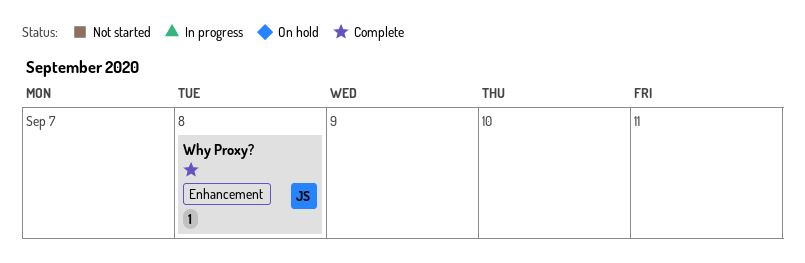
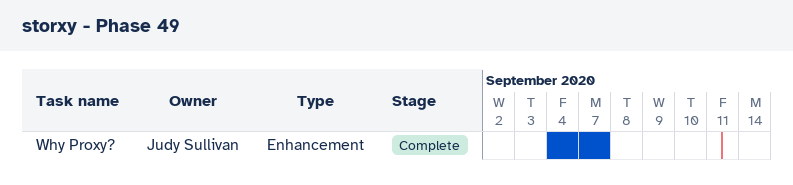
Why Proxy?, due: Sep 8 -> Sep 7

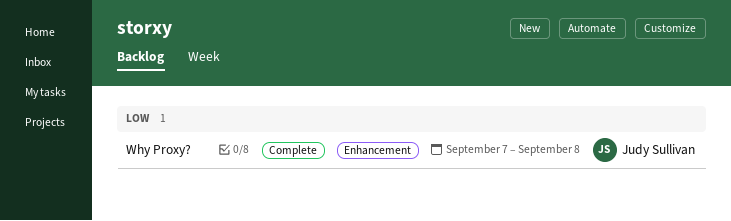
Why Proxy?, start: Sep 4 -> Sep 7
Why Proxy?, due: Sep 7 -> Sep 8

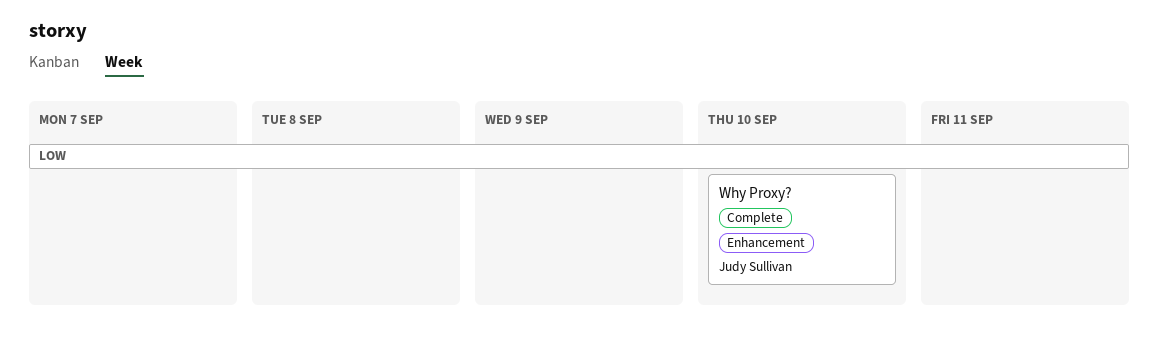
Why Proxy?, due: Sep 8 -> Sep 10

